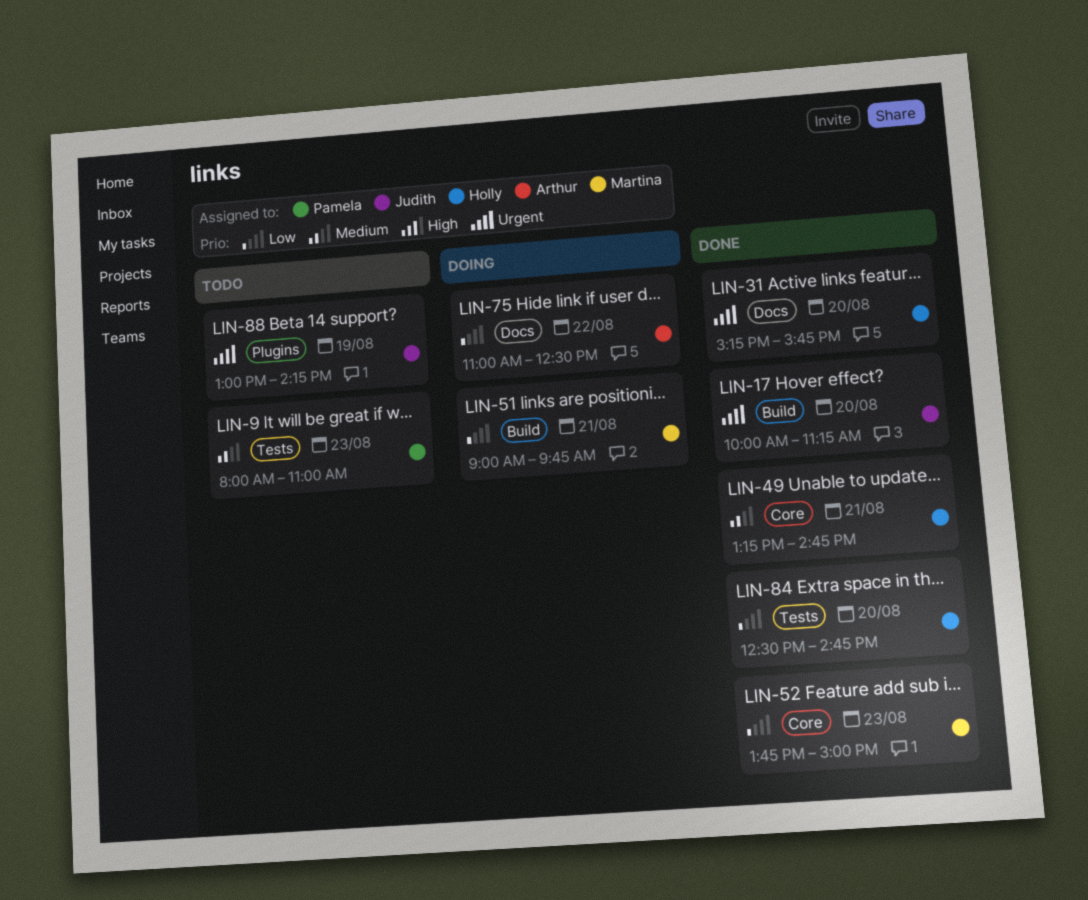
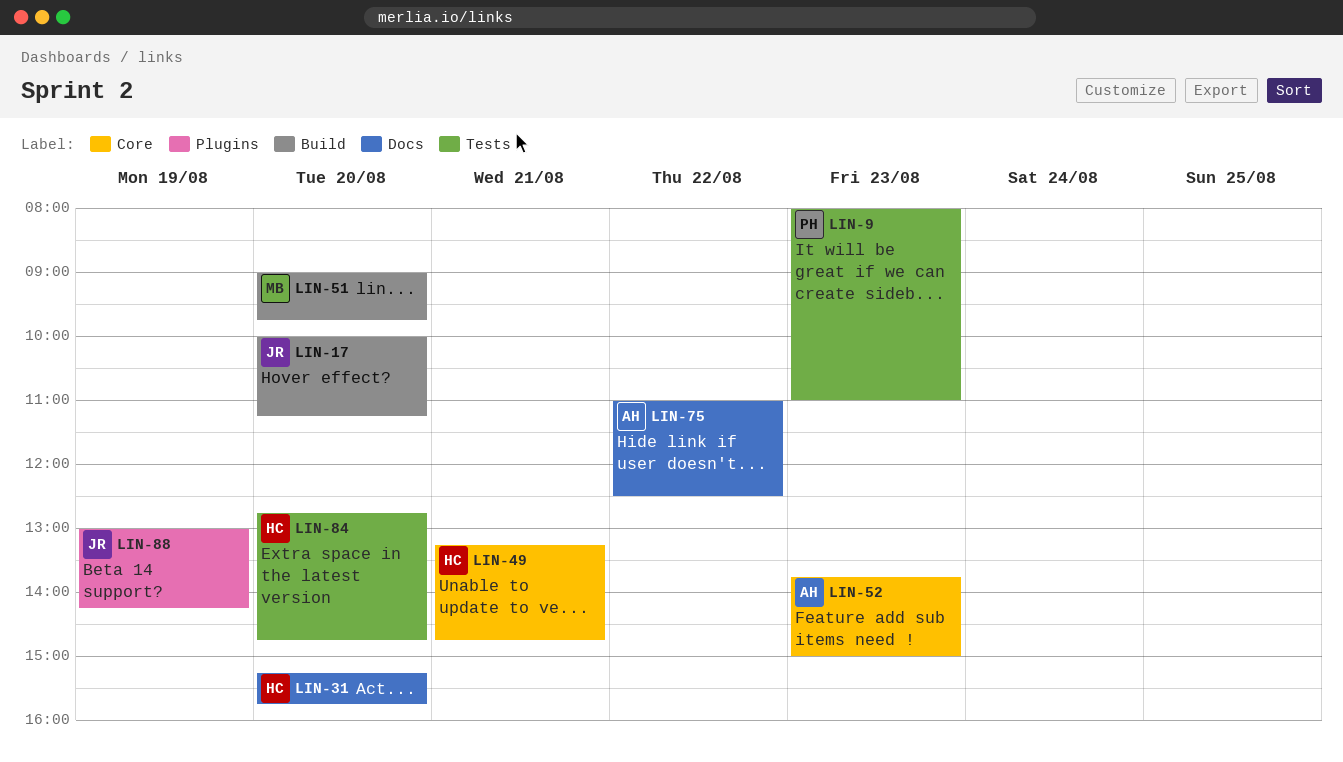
LIN-51, day: Aug 21 -> Aug 20
LIN-52, owner: Martina -> Arthur
LIN-84, begins: 12:30 -> 12:45

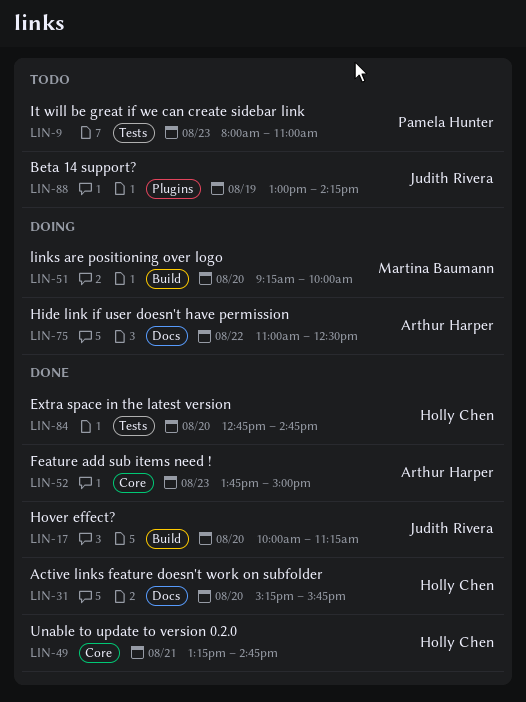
LIN-51, begins: 09:00 -> 09:15
LIN-51, ends: 09:45 -> 10:00

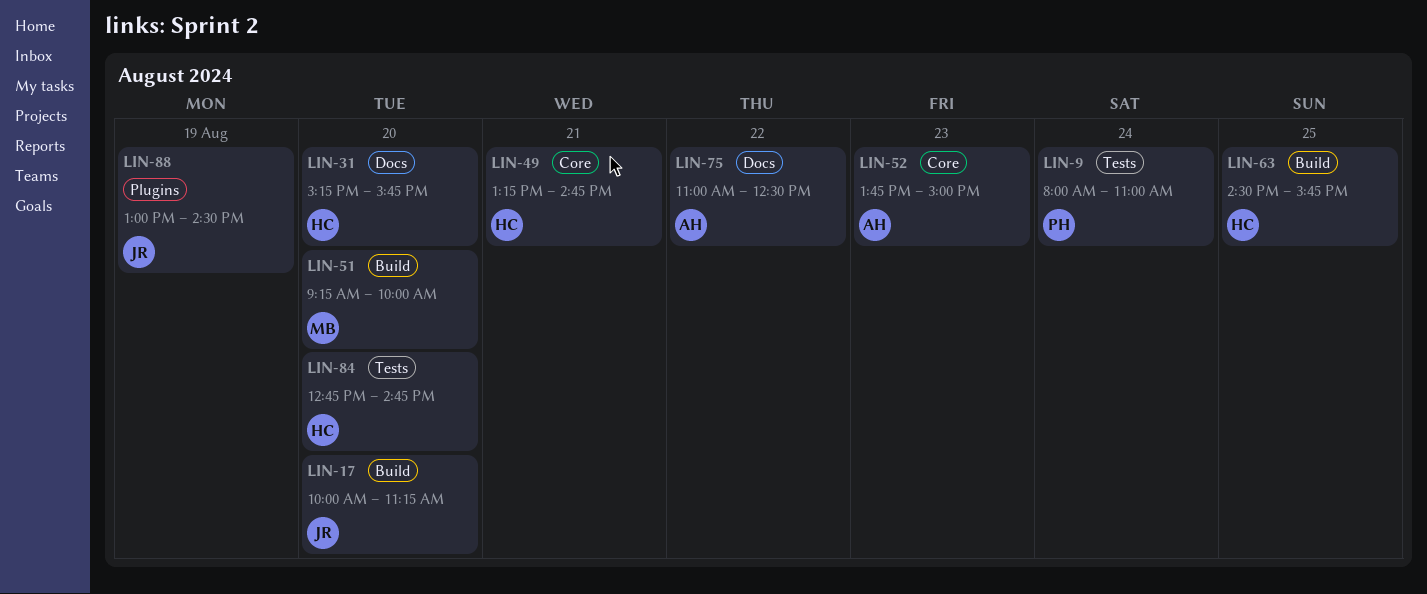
LIN-9, day: Aug 23 -> Aug 24
LIN-63: none -> present
LIN-88, ends: 14:15 -> 14:30

